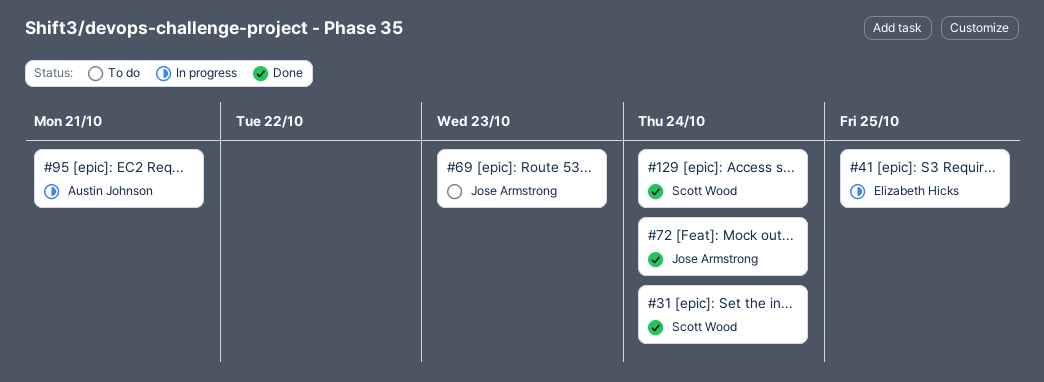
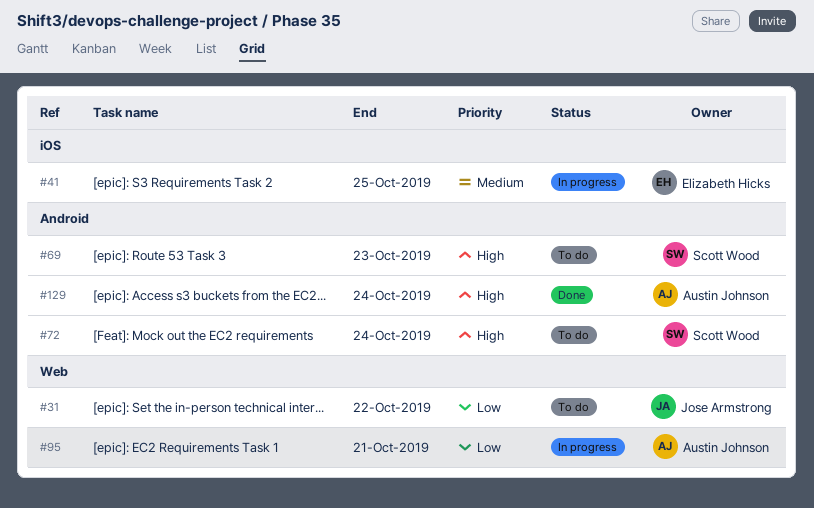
#31, status: Done -> To do
#31, owner: Scott Wood -> Jose Armstrong
#31, due: Oct 24 -> Oct 22
#69, owner: Jose Armstrong -> Scott Wood
#72, status: Done -> To do
#72, owner: Jose Armstrong -> Scott Wood
#129, owner: Scott Wood -> Austin Johnson

